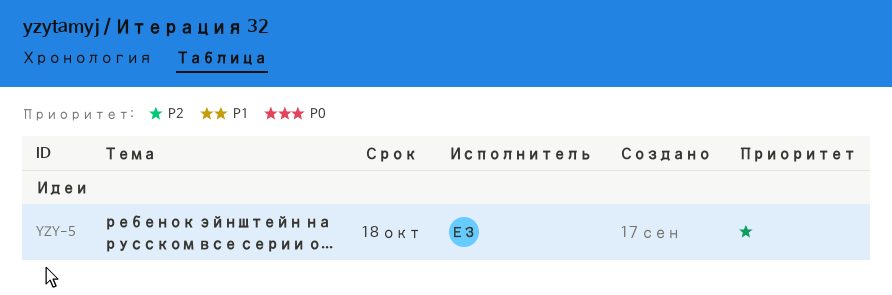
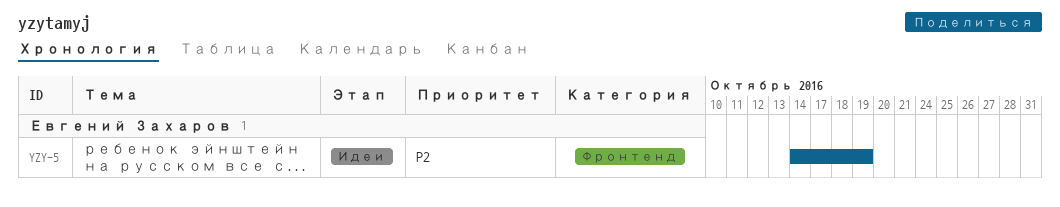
YZY-5, due: Oct 18 -> Oct 19

